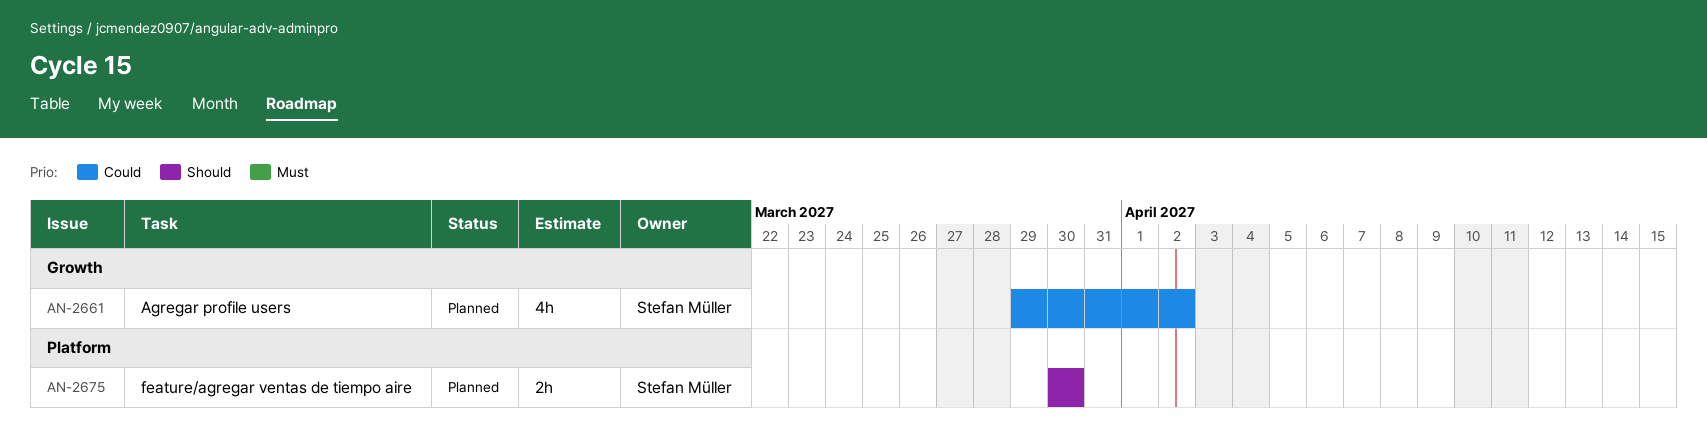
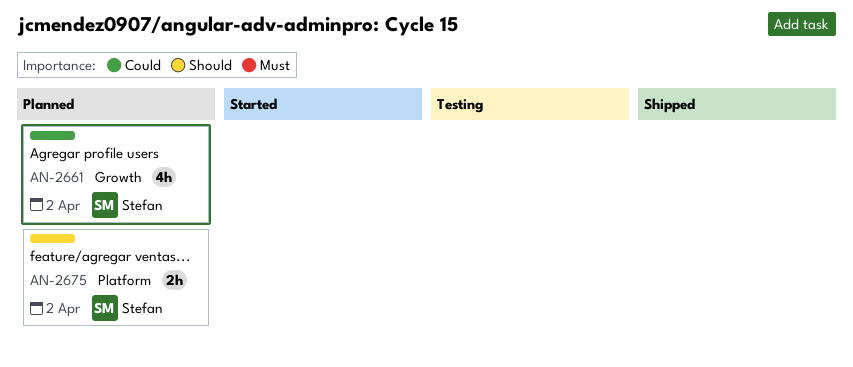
AN-2675, due: Mar 30 -> Apr 2

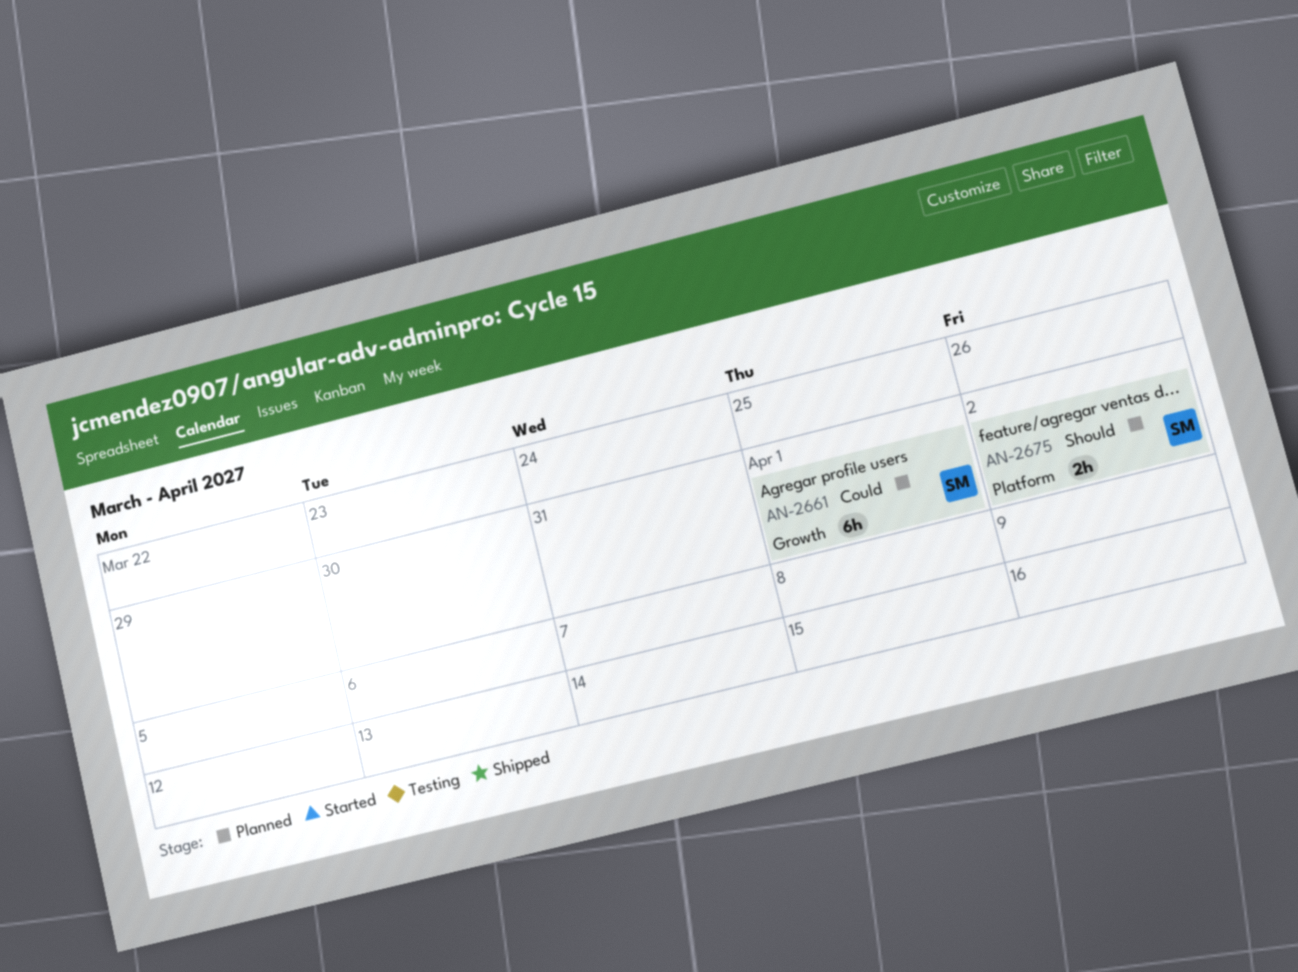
AN-2661, estimate: 4h -> 6h
AN-2661, due: Apr 2 -> Apr 1

